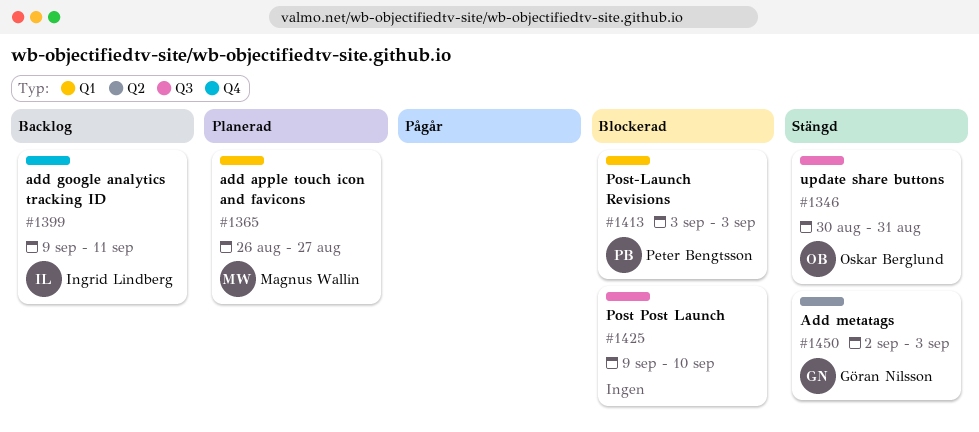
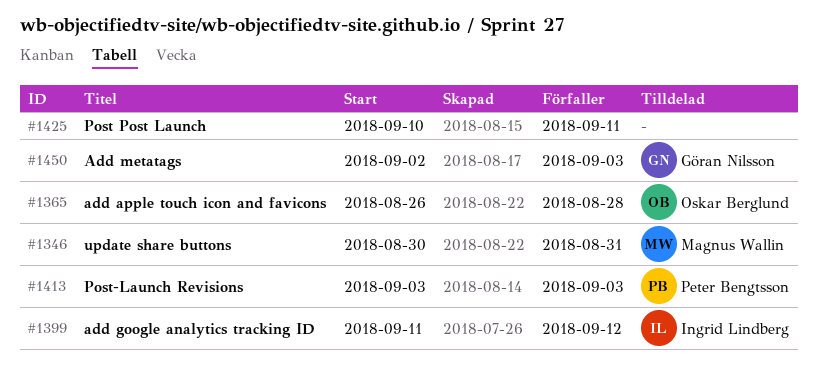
#1346, owner: Oskar Berglund -> Magnus Wallin
#1365, owner: Magnus Wallin -> Oskar Berglund
#1365, due: Aug 27 -> Aug 28
#1399, start: Sep 9 -> Sep 11
#1399, due: Sep 11 -> Sep 12
#1425, start: Sep 9 -> Sep 10
#1425, due: Sep 10 -> Sep 11

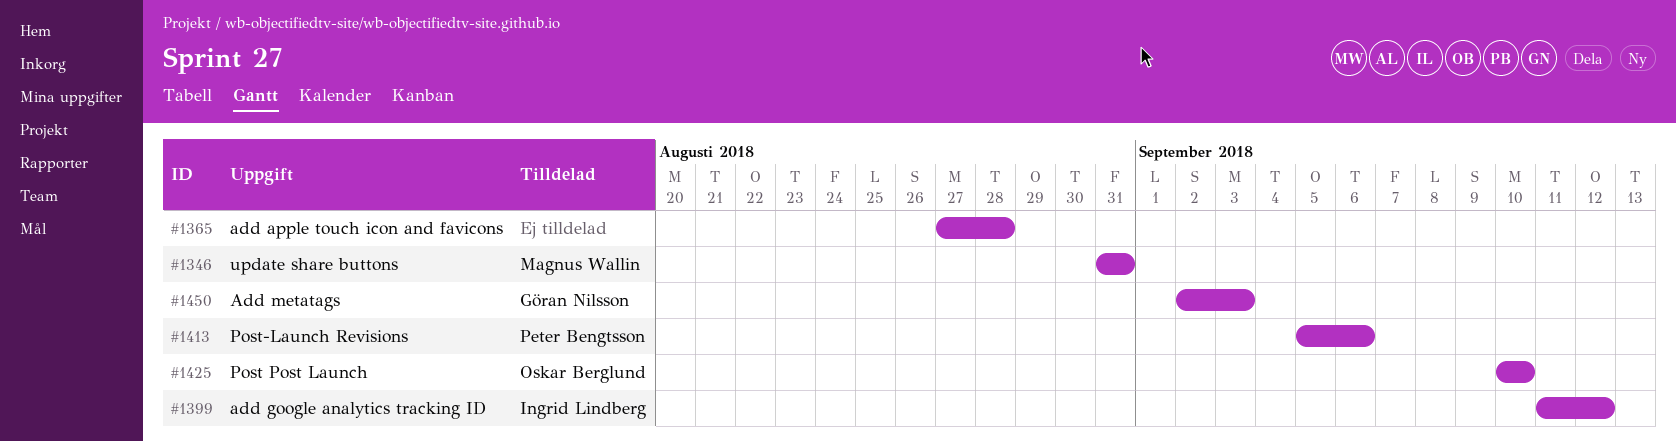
#1346, start: Aug 30 -> Aug 31
#1365, owner: Oskar Berglund -> none
#1365, start: Aug 26 -> Aug 27
#1413, start: Sep 3 -> Sep 5
#1413, due: Sep 3 -> Sep 6
#1425, owner: none -> Oskar Berglund
#1425, due: Sep 11 -> Sep 10

